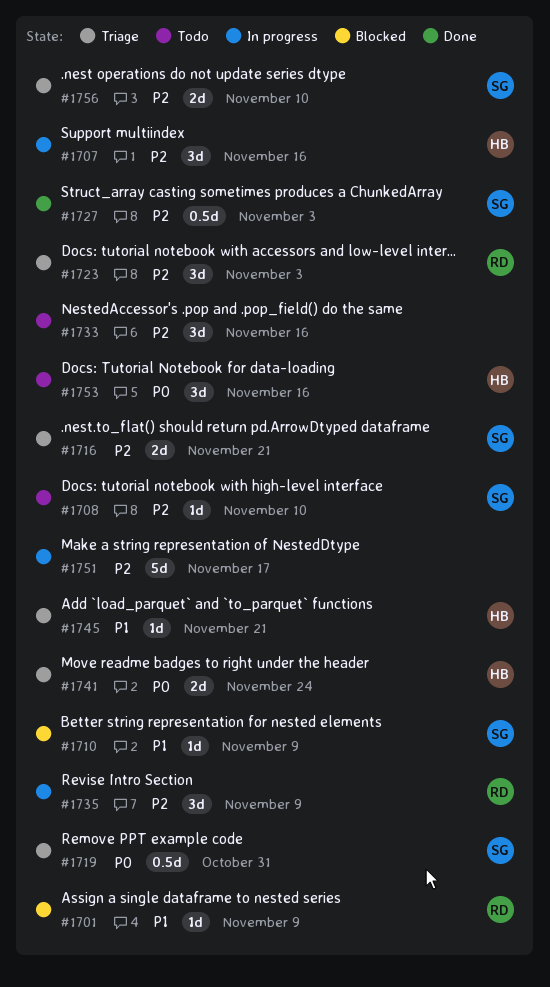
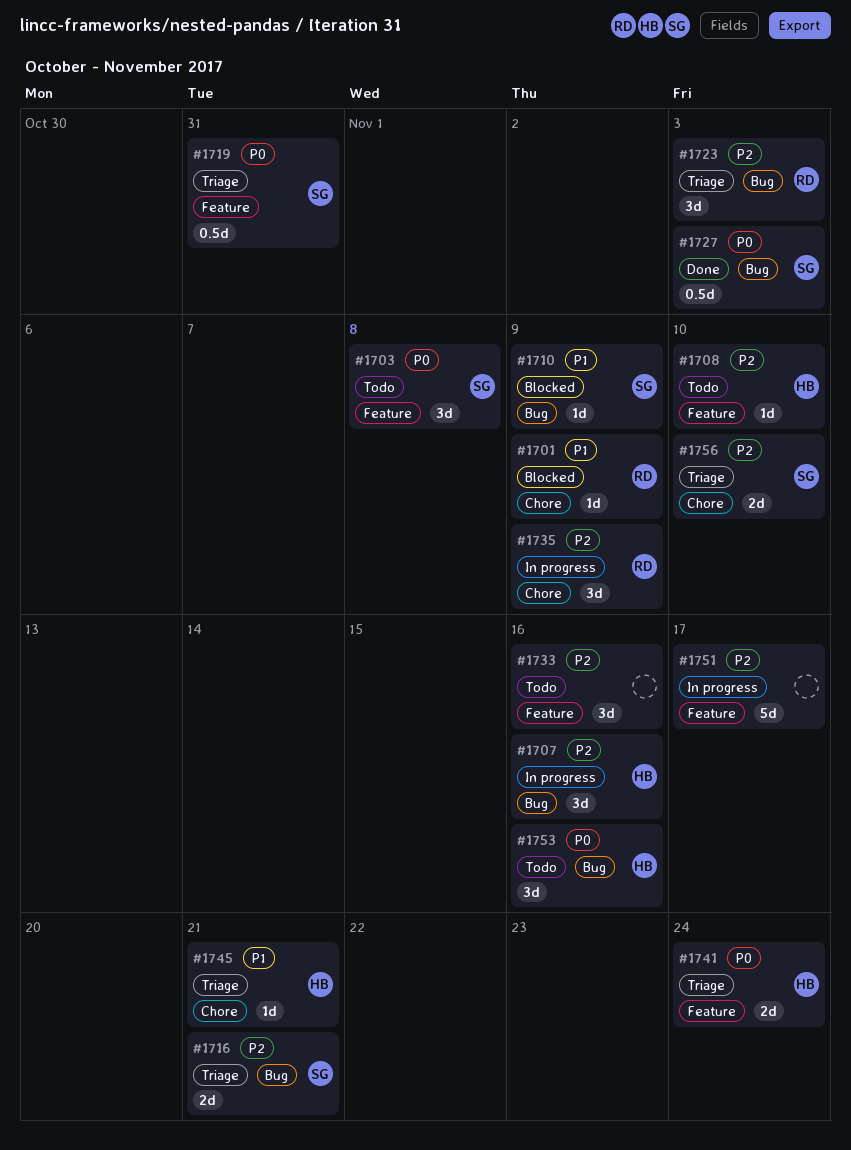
#1703: none -> present
#1708, owner: SG -> HB
#1727, priority: P2 -> P0

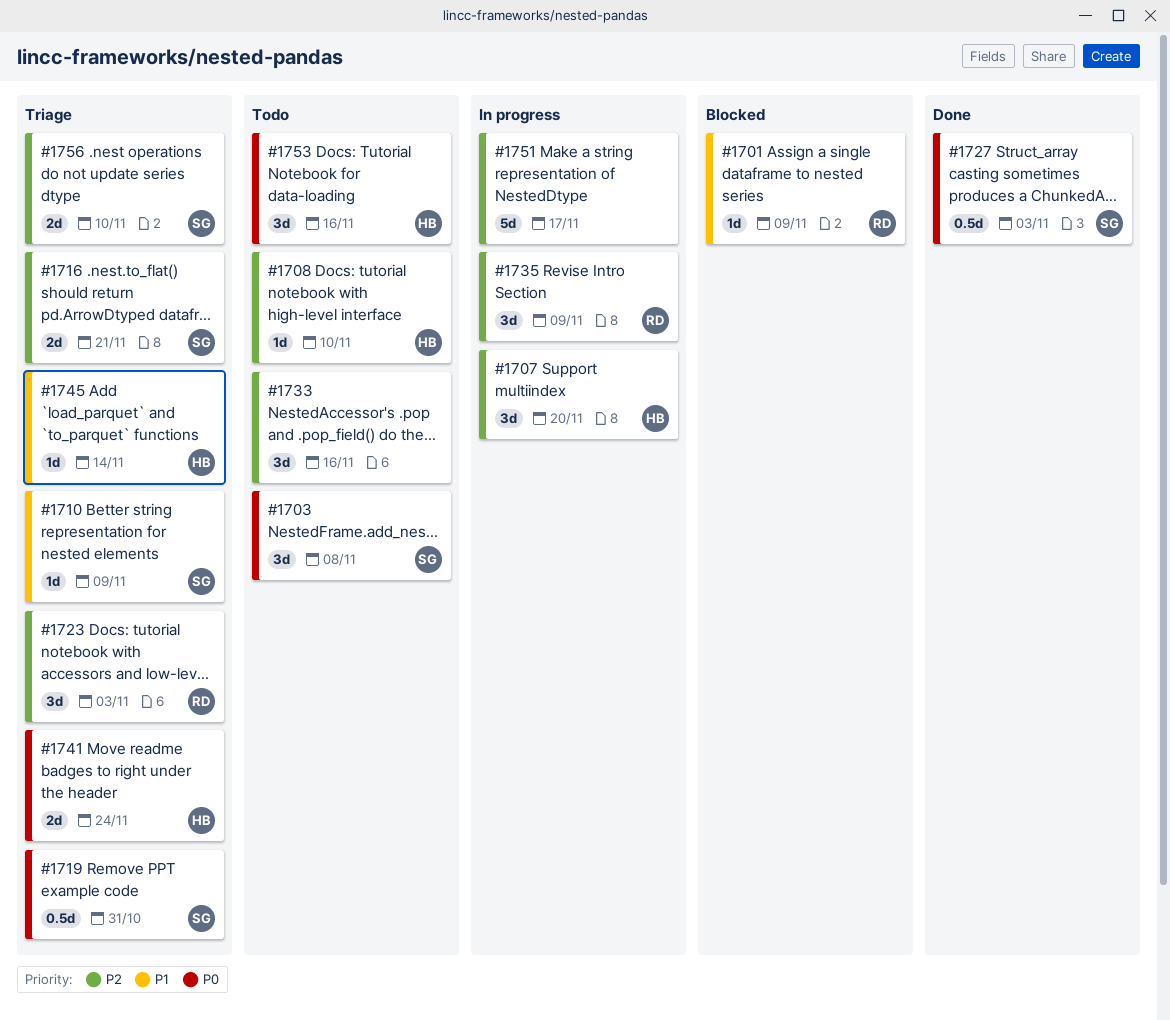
#1707, due: Nov 16 -> Nov 20
#1710, status: Blocked -> Triage
#1745, due: Nov 21 -> Nov 14

